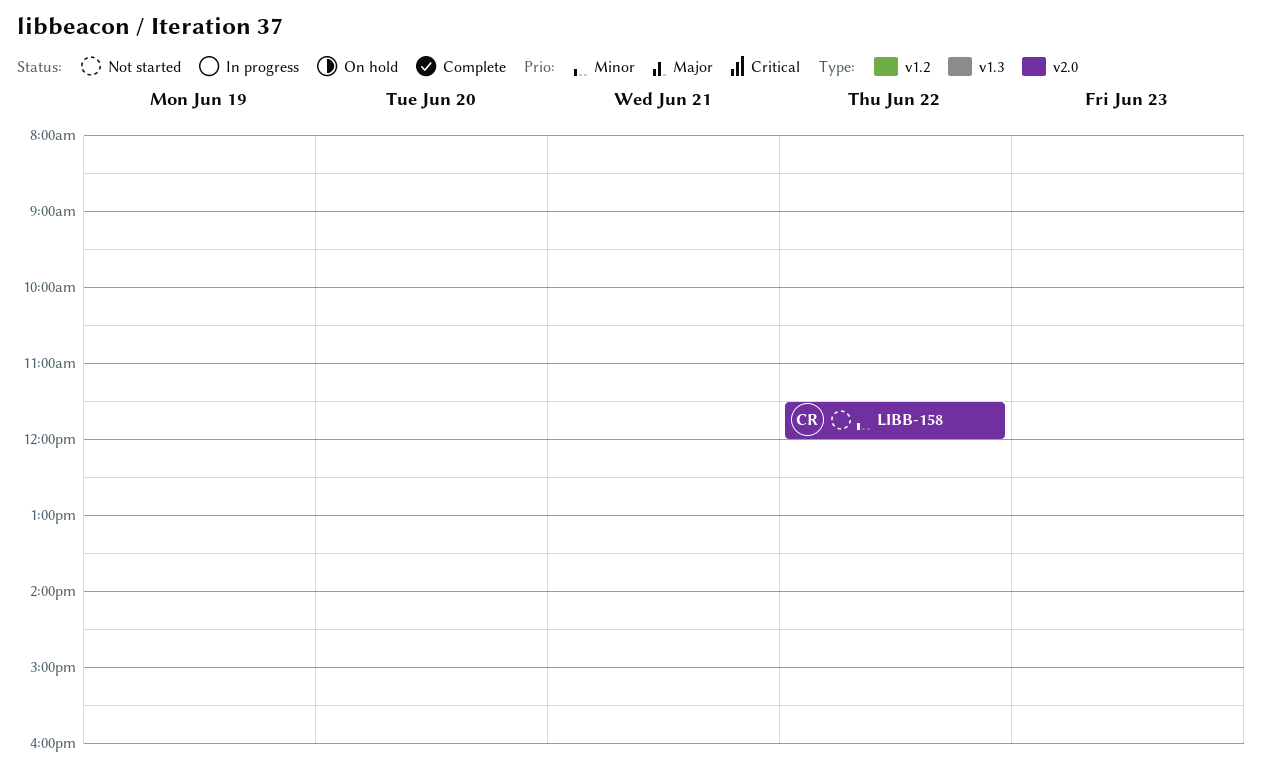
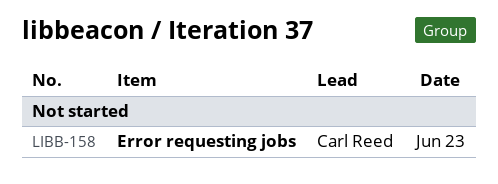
LIBB-158, day: Jun 22 -> Jun 23

